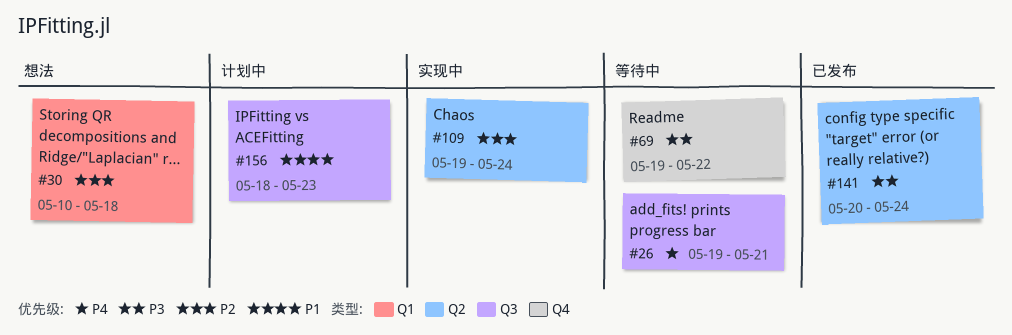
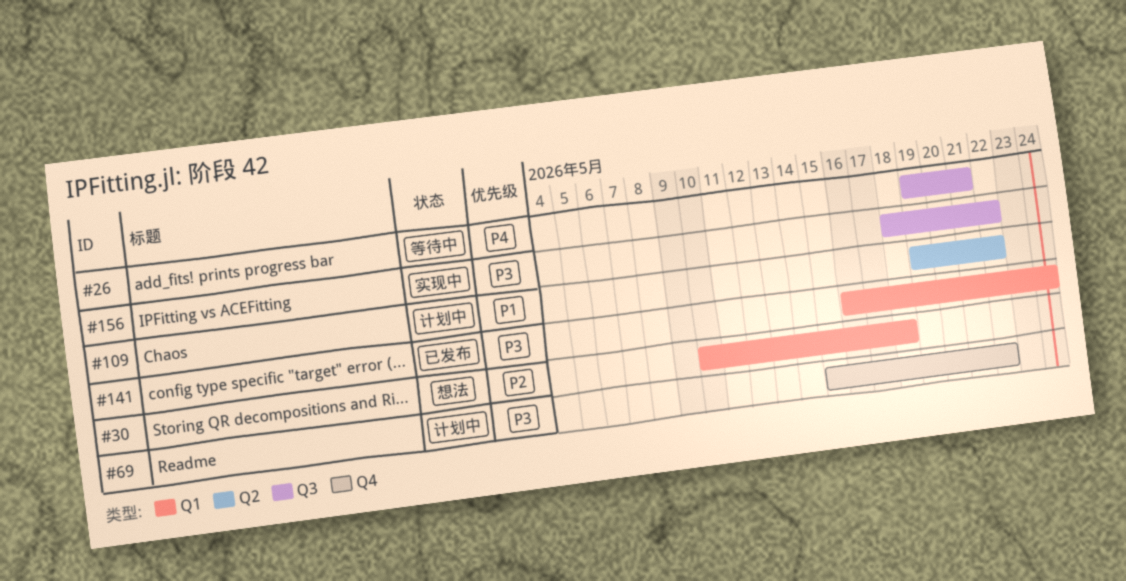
#69, status: 等待中 -> 计划中
#69, start: May 19 -> May 15
#109, status: 实现中 -> 计划中
#109, priority: P2 -> P1
#109, due: May 24 -> May 22
#141, label: Q2 -> Q1
#141, start: May 20 -> May 16
#156, status: 计划中 -> 实现中
#156, priority: P1 -> P3
#156, due: May 23 -> May 22

